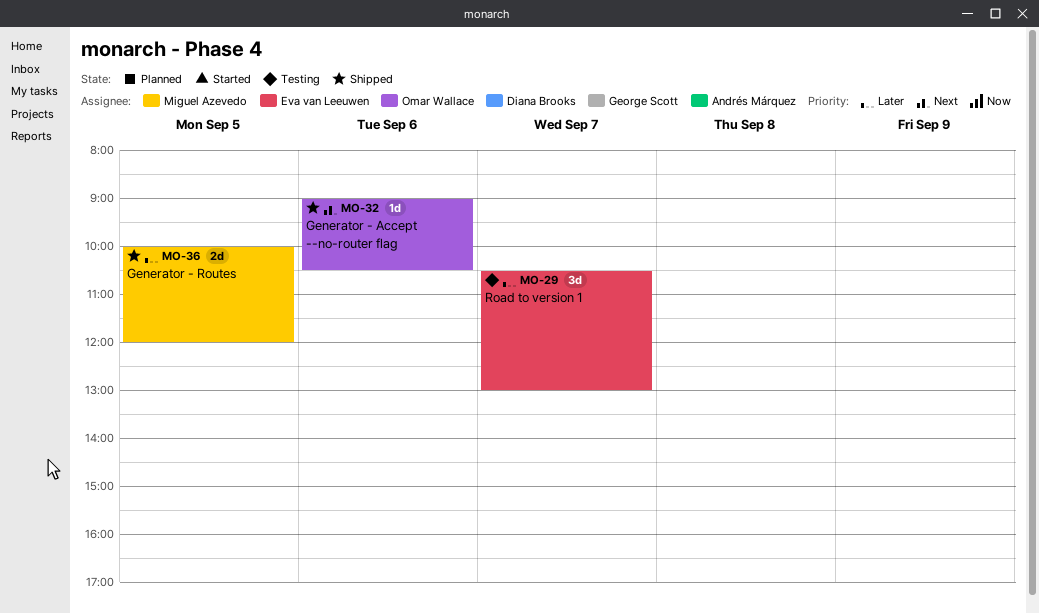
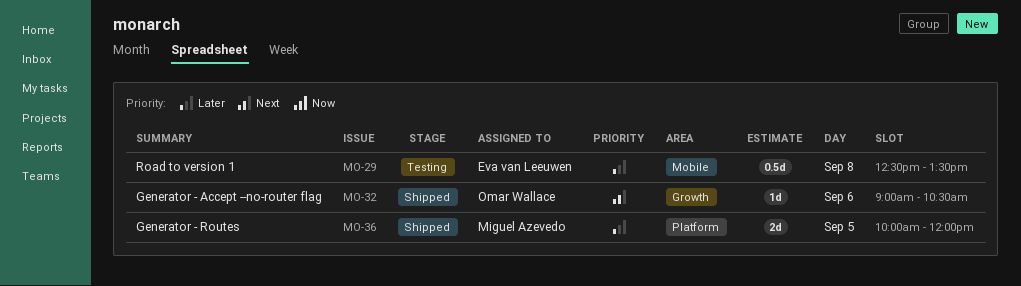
MO-29, estimate: 3d -> 0.5d
MO-29, day: Sep 7 -> Sep 8
MO-29, begins: 10:30 -> 12:30
MO-29, ends: 13:00 -> 13:30

